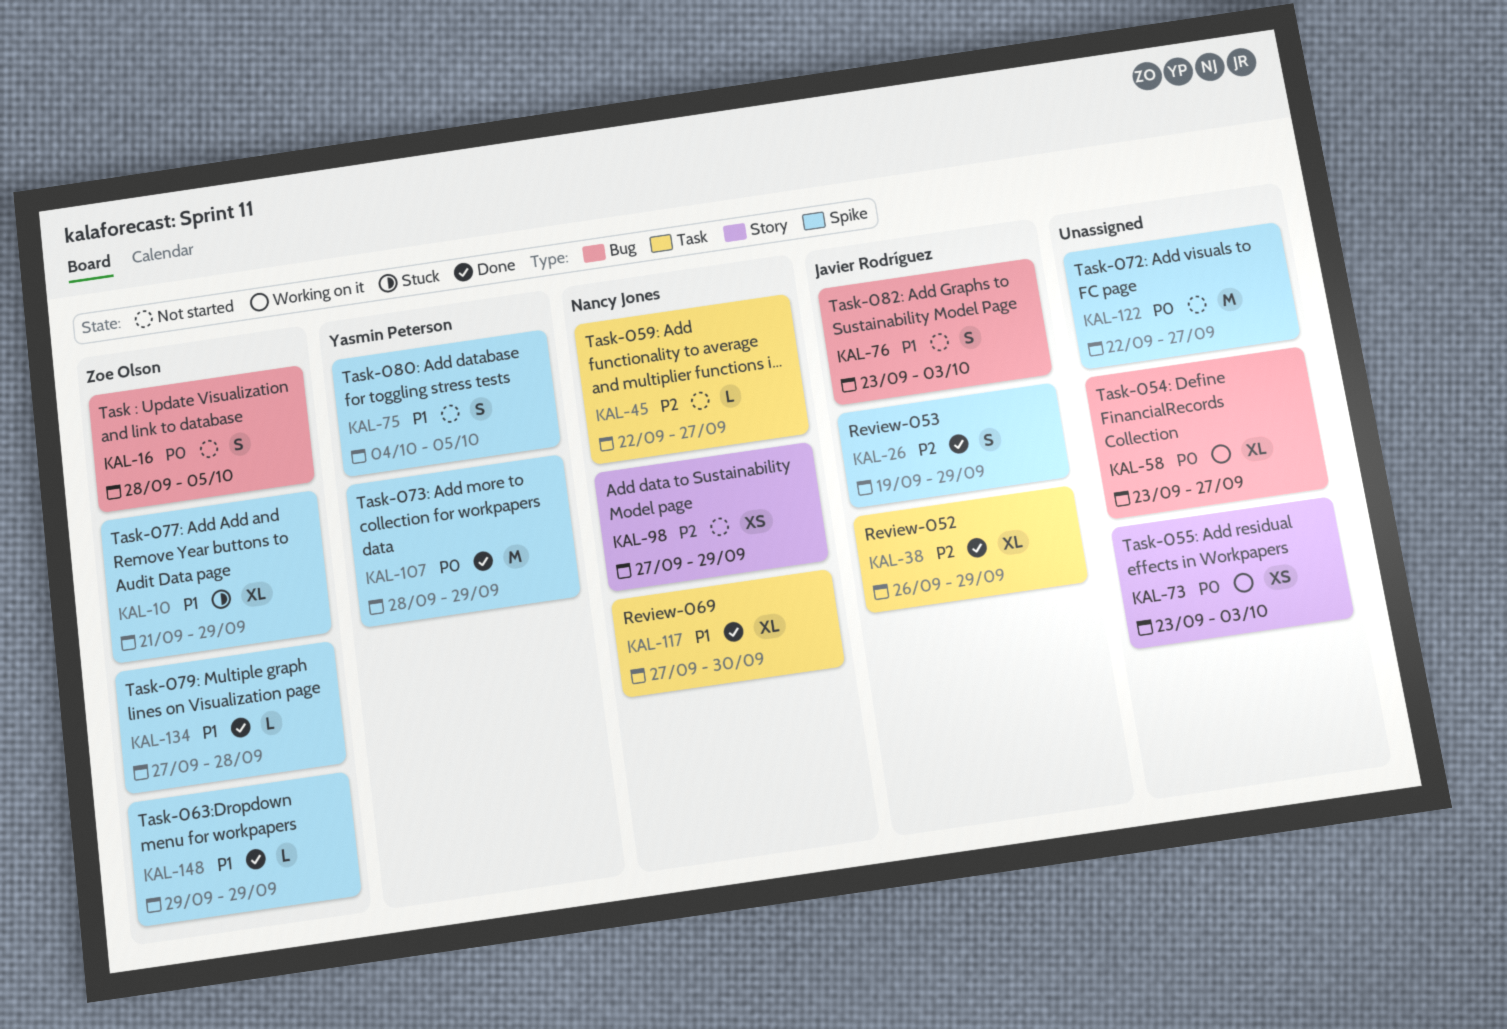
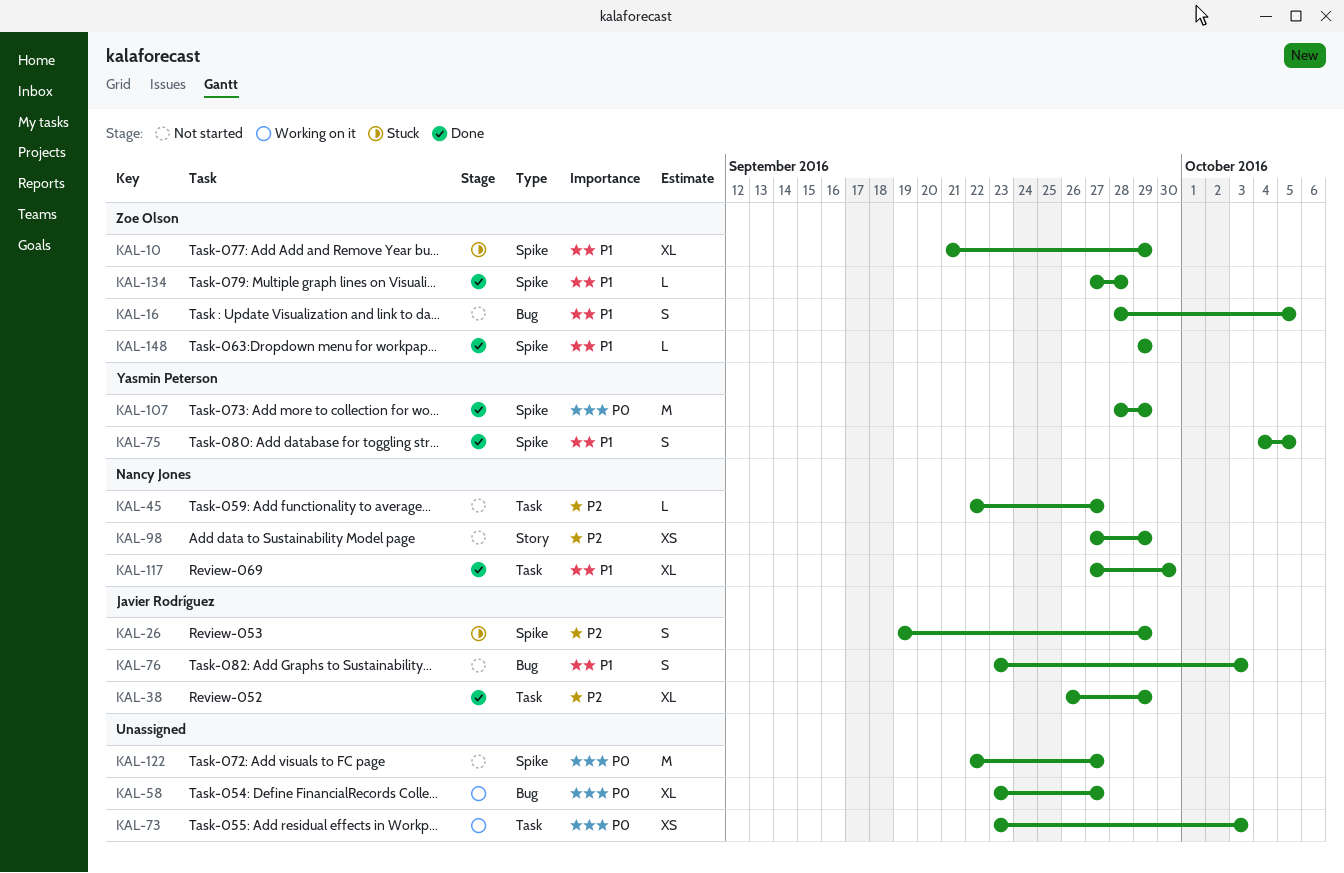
KAL-16, priority: P0 -> P1
KAL-26, status: Done -> Stuck
KAL-73, label: Story -> Task
KAL-75, status: Not started -> Done

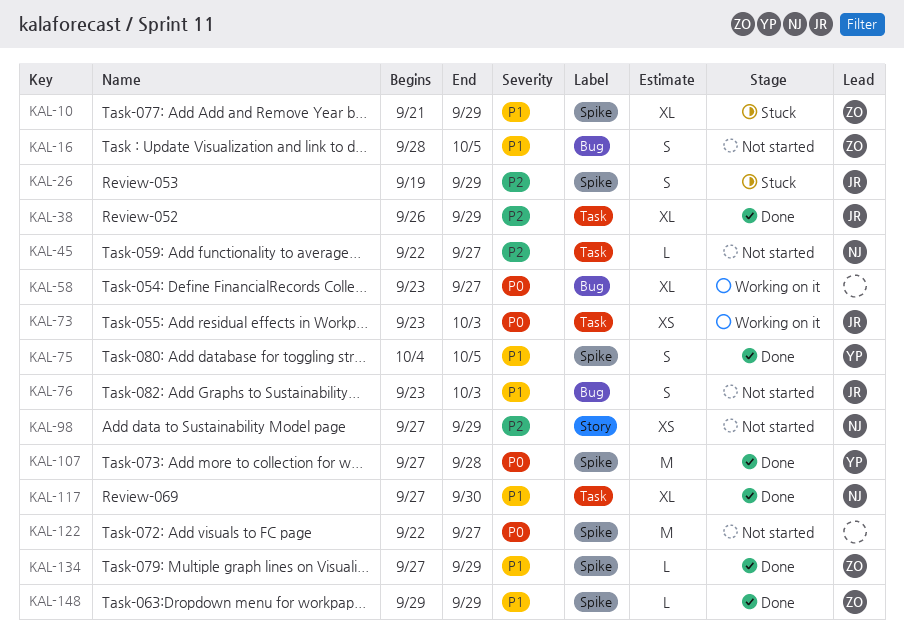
KAL-73, owner: none -> Javier Rodríguez
KAL-107, start: Sep 28 -> Sep 27
KAL-107, due: Sep 29 -> Sep 28
KAL-134, due: Sep 28 -> Sep 29

